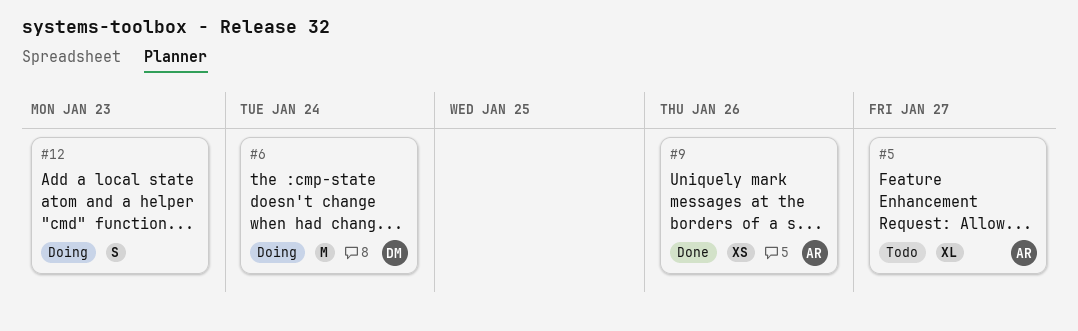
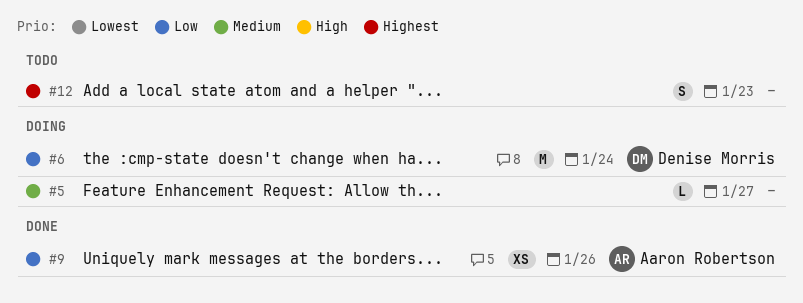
#5, status: Todo -> Doing
#5, owner: Aaron Robertson -> none
#5, estimate: XL -> L
#12, status: Doing -> Todo

